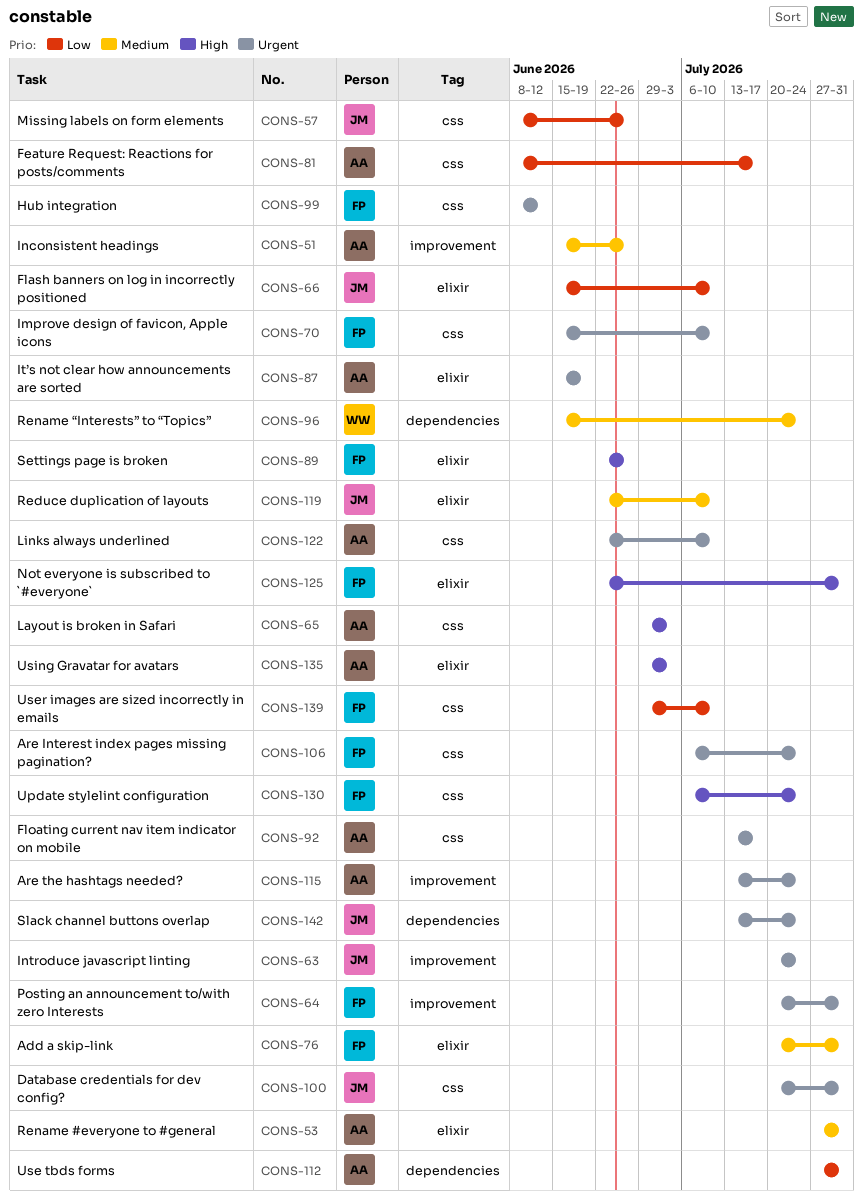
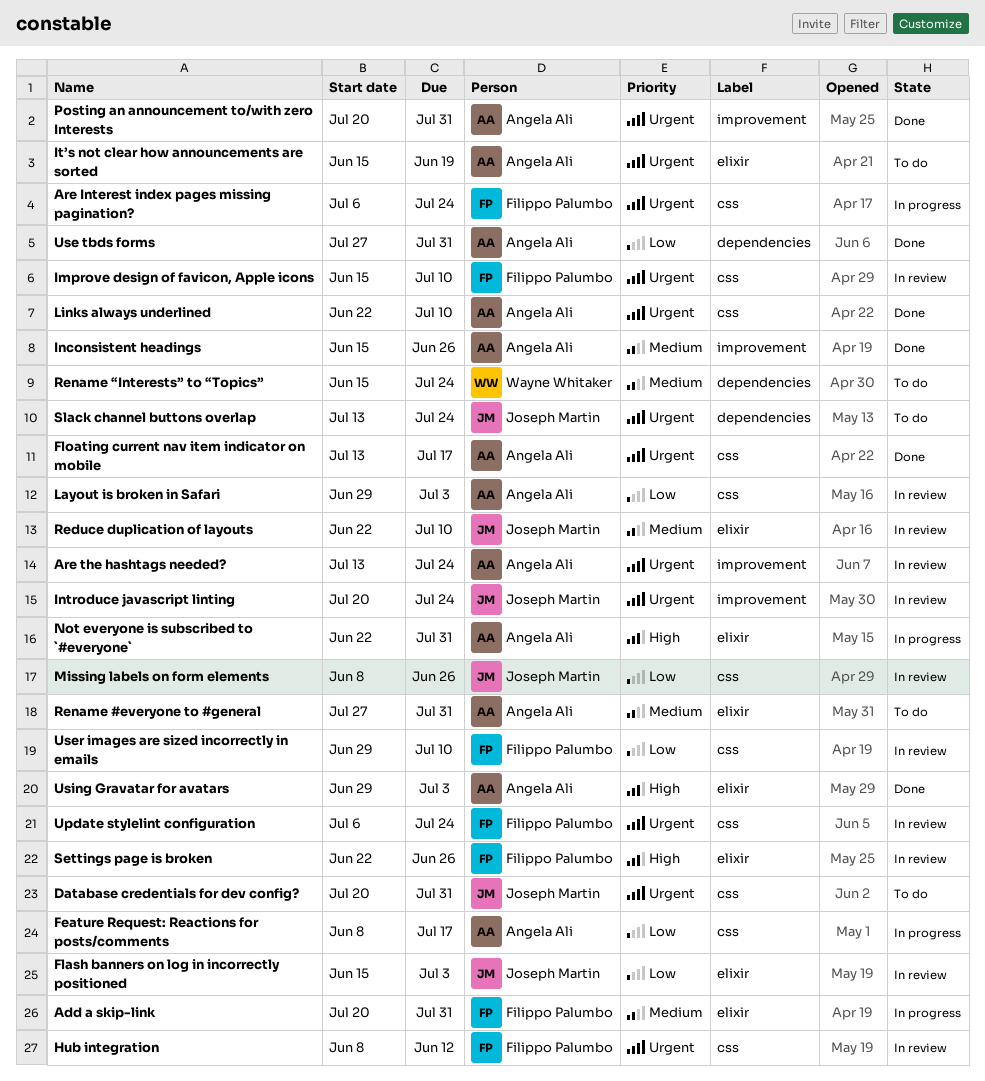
Flash banners on log in incorrectly positioned, due: Jul 10 -> Jul 3
Layout is broken in Safari, priority: High -> Low
Not everyone is subscribed to `#everyone`, owner: Filippo Palumbo -> Angela Ali
Posting an announcement to/with zero Interests, owner: Filippo Palumbo -> Angela Ali
Update stylelint configuration, priority: High -> Urgent

